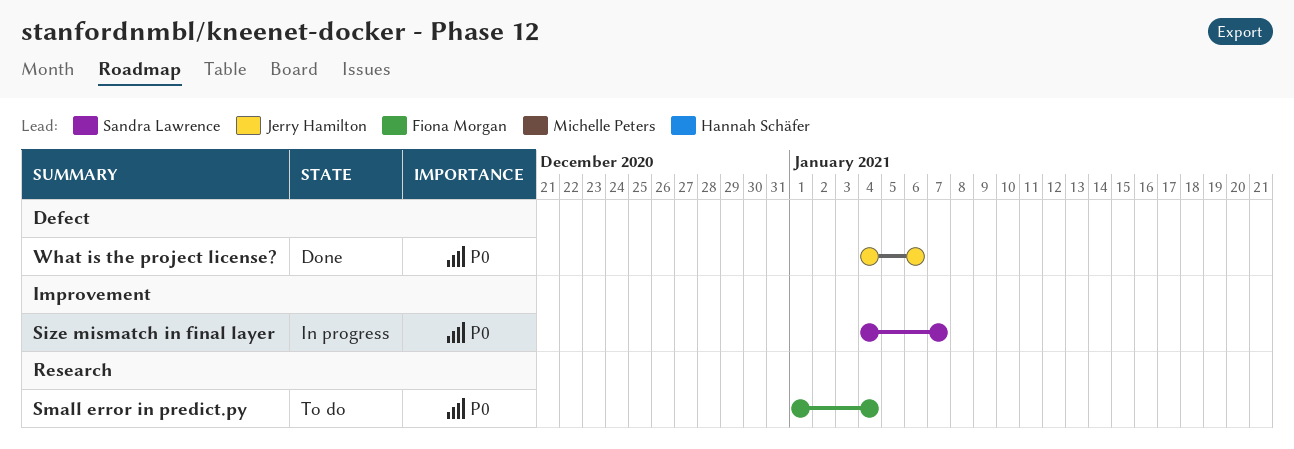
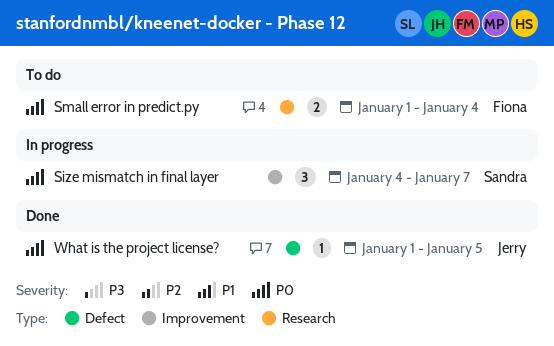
What is the project license?, start: Jan 4 -> Jan 1
What is the project license?, due: Jan 6 -> Jan 5

